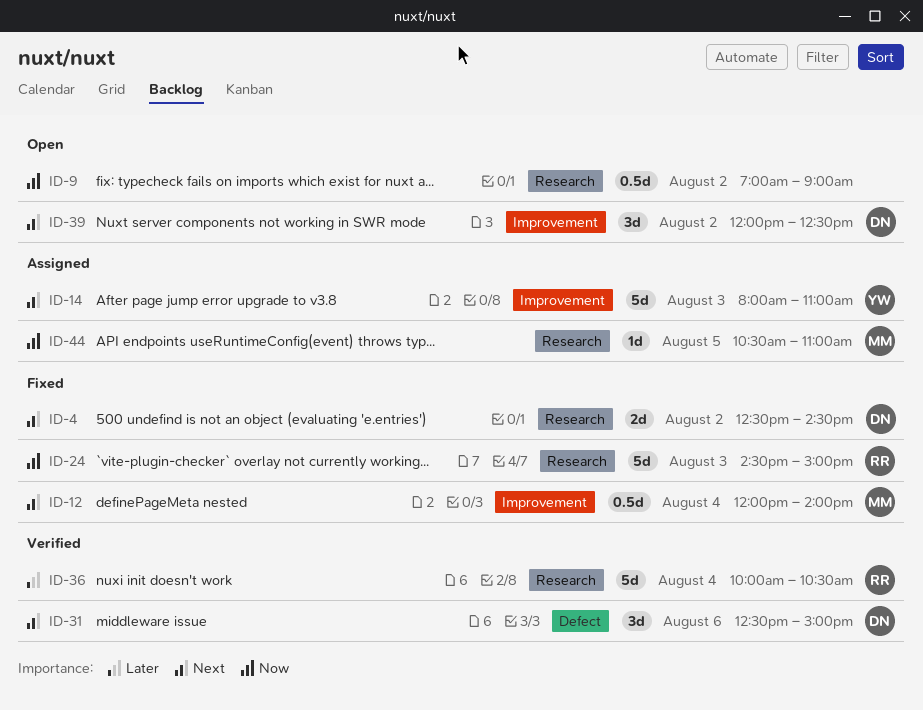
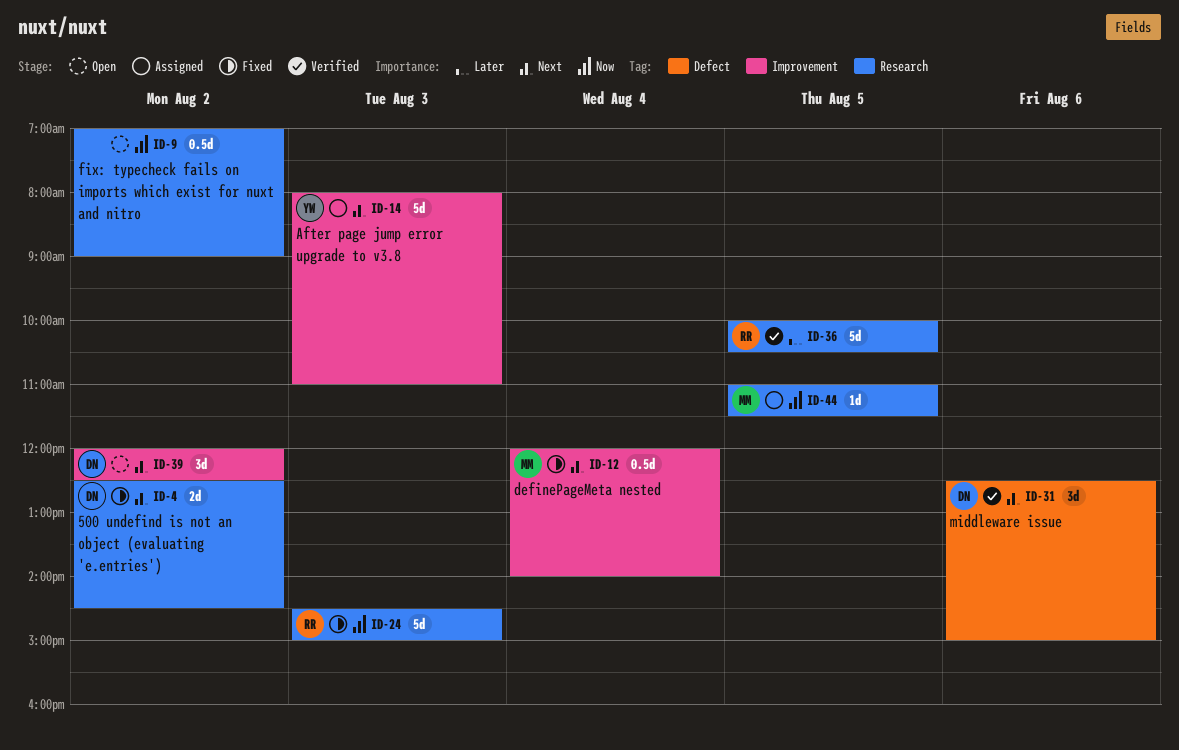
ID-36, day: Aug 4 -> Aug 5
ID-44, begins: 10:30 -> 11:00
ID-44, ends: 11:00 -> 11:30

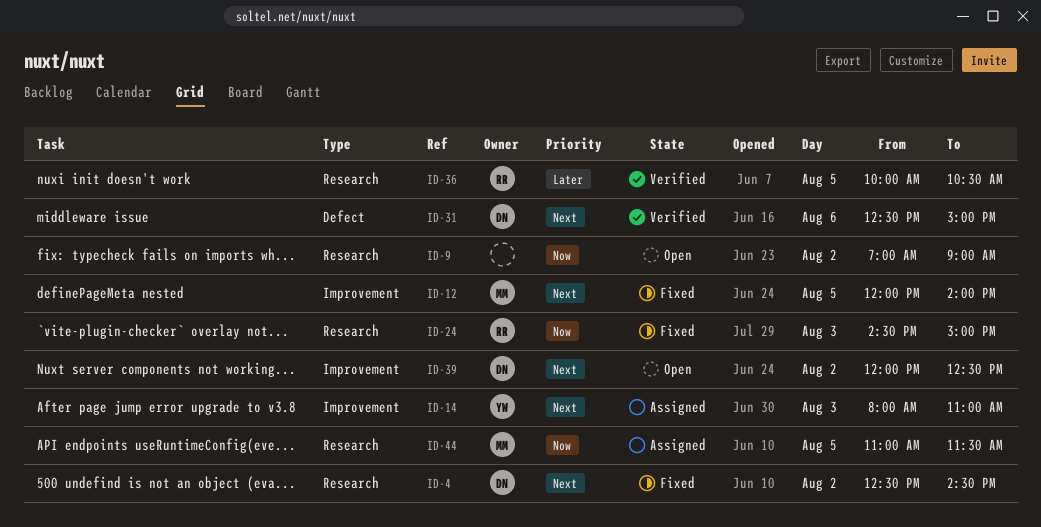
ID-12, day: Aug 4 -> Aug 5

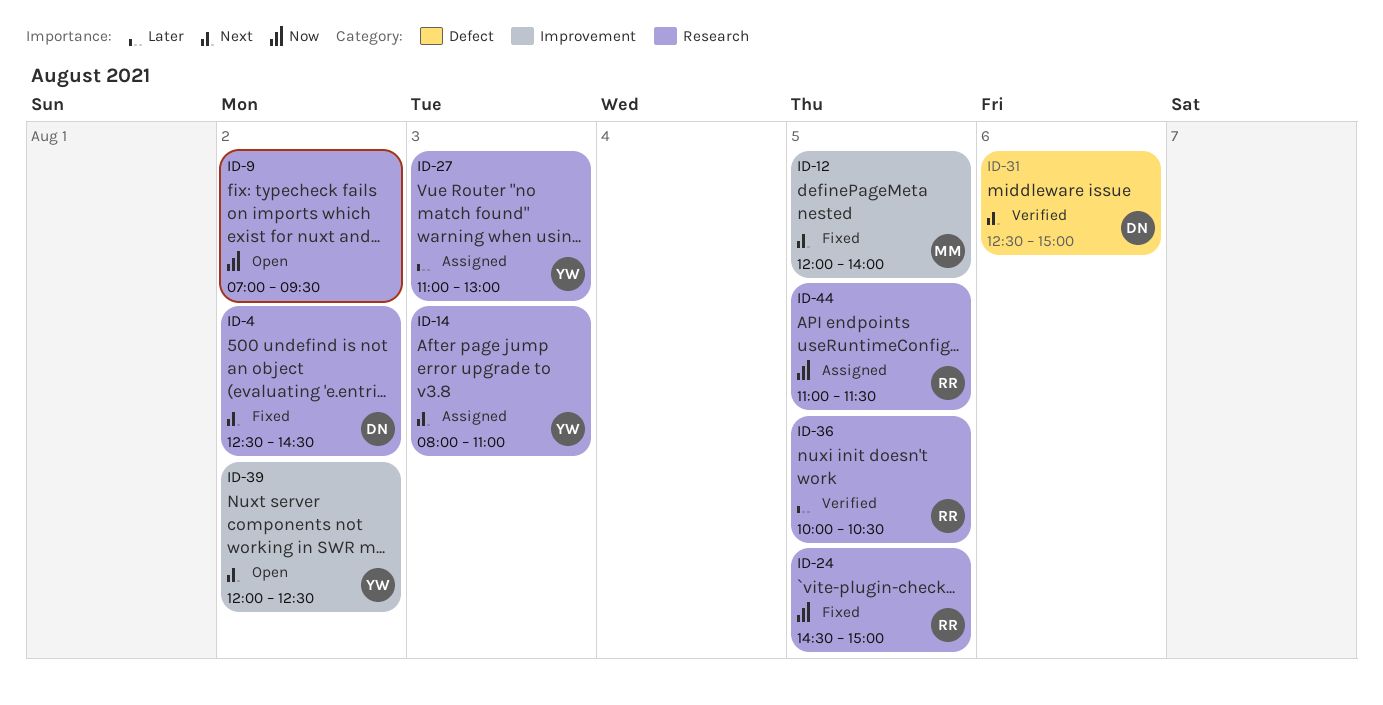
ID-9, ends: 09:00 -> 09:30
ID-14, label: Improvement -> Research
ID-24, day: Aug 3 -> Aug 5
ID-27: none -> present
ID-39, owner: DN -> YW
ID-44, owner: MM -> RR

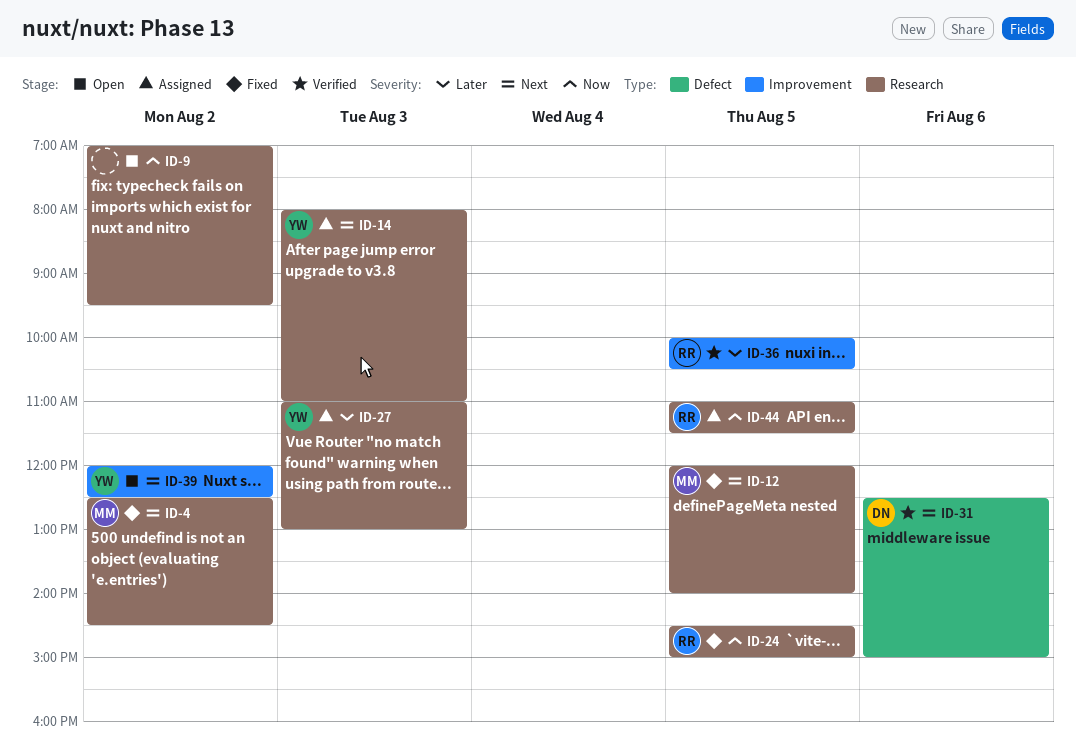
ID-4, owner: DN -> MM
ID-12, label: Improvement -> Research
ID-36, label: Research -> Improvement

